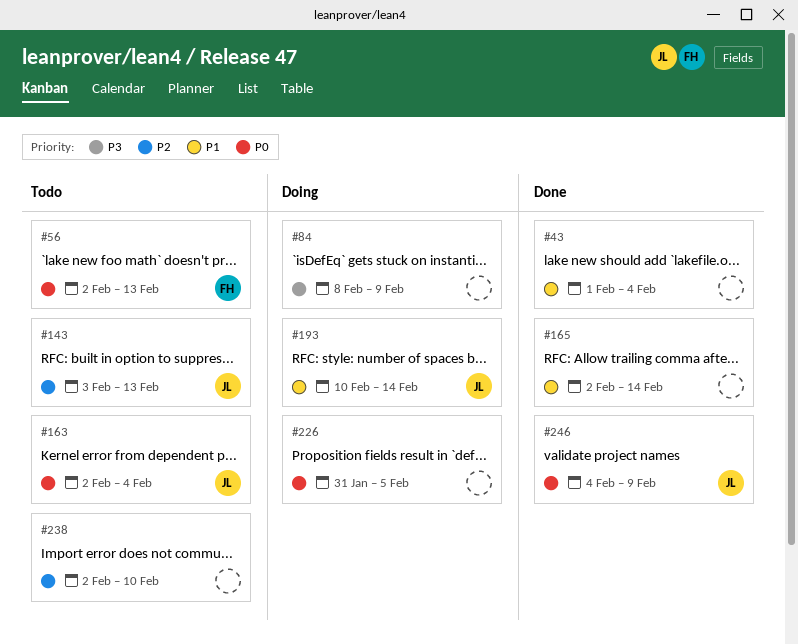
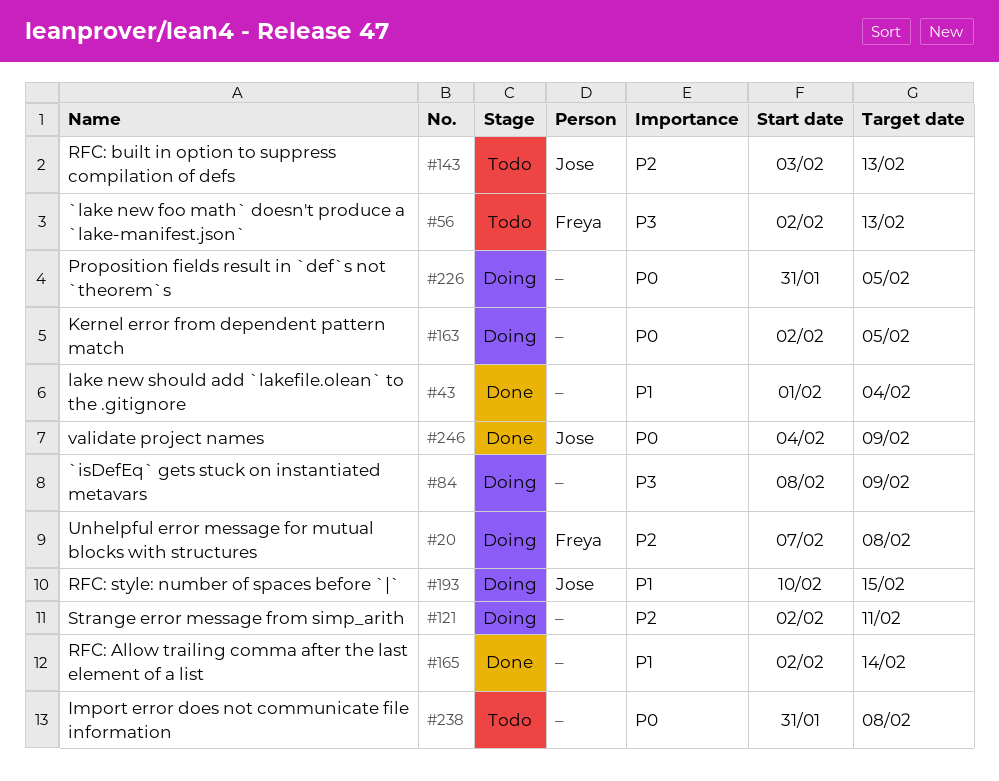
#20: none -> present
#56, priority: P0 -> P3
#121: none -> present
#163, status: Todo -> Doing
#163, owner: Jose -> none
#163, due: Feb 4 -> Feb 5
#193, due: Feb 14 -> Feb 15
#238, priority: P2 -> P0
#238, start: Feb 2 -> Jan 31
#238, due: Feb 10 -> Feb 8

